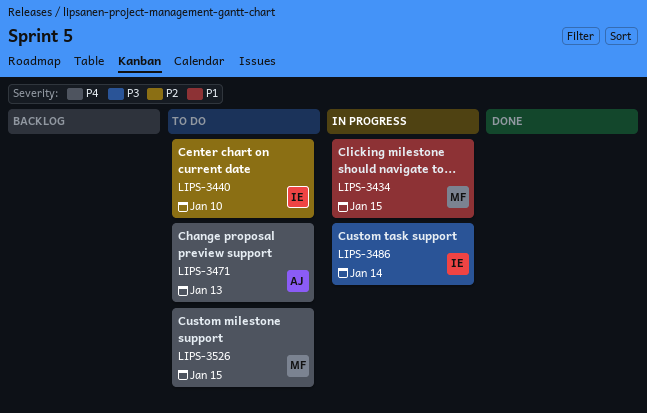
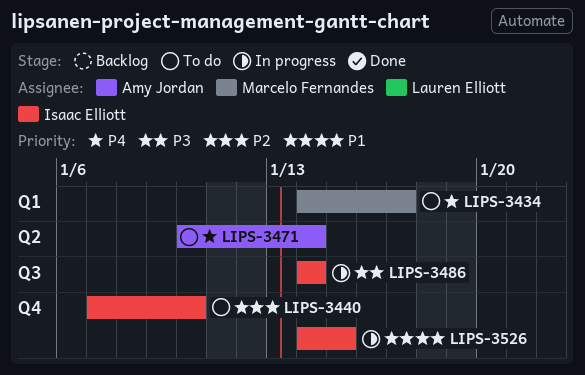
LIPS-3434, status: In progress -> To do
LIPS-3434, priority: P1 -> P4
LIPS-3434, due: Jan 15 -> Jan 17
LIPS-3471, due: Jan 13 -> Jan 14
LIPS-3526, status: To do -> In progress
LIPS-3526, owner: Marcelo Fernandes -> Isaac Elliott
LIPS-3526, priority: P4 -> P1

